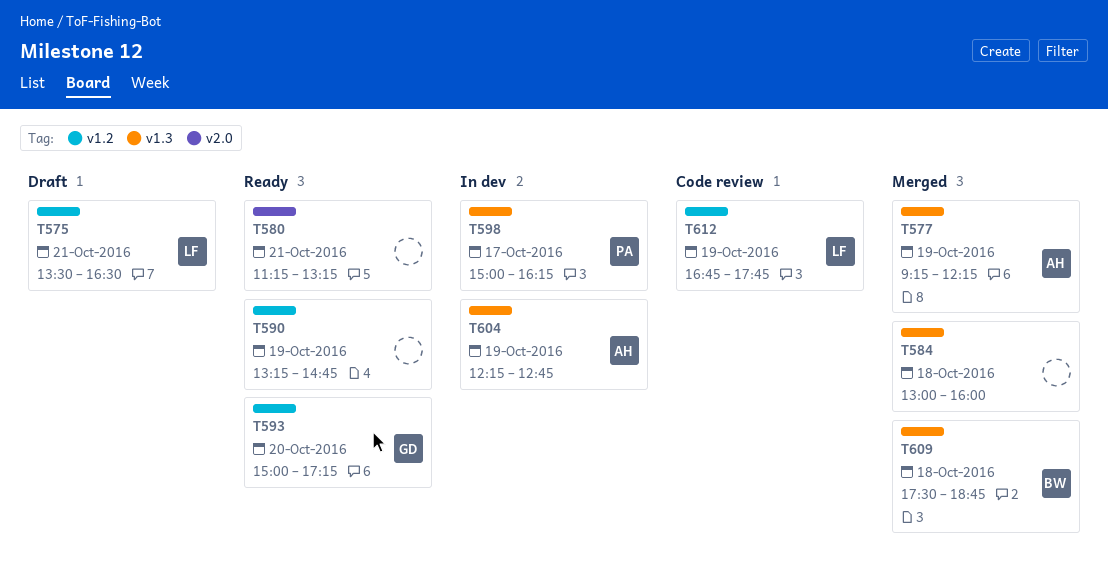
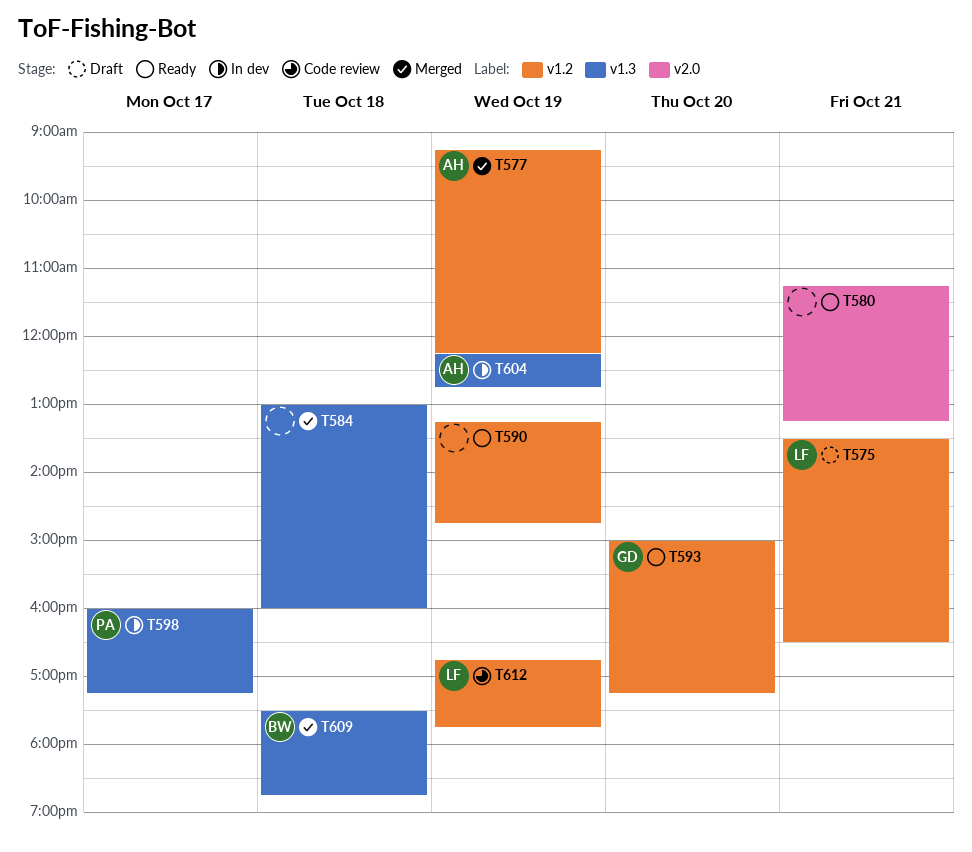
T577, label: v1.3 -> v1.2
T598, begins: 15:00 -> 16:00
T598, ends: 16:15 -> 17:15

